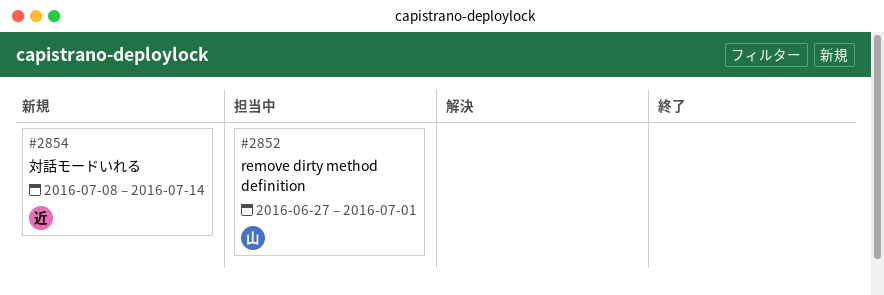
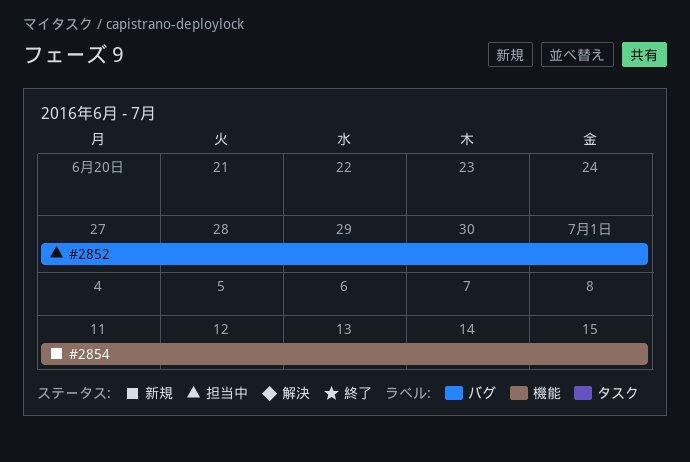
#2854, start: Jul 8 -> Jul 11
#2854, due: Jul 14 -> Jul 15

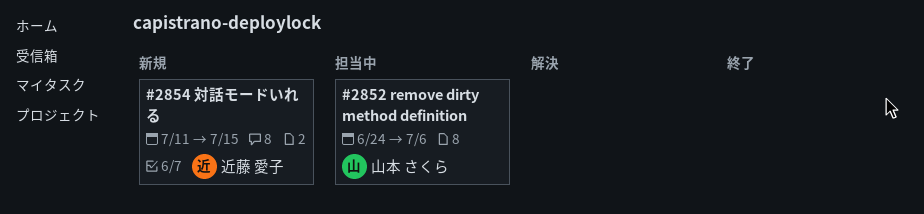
#2852, start: Jun 27 -> Jun 24
#2852, due: Jul 1 -> Jul 6

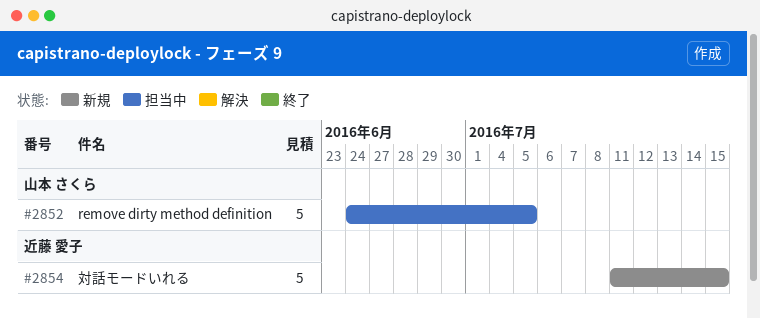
#2852, due: Jul 6 -> Jul 5

